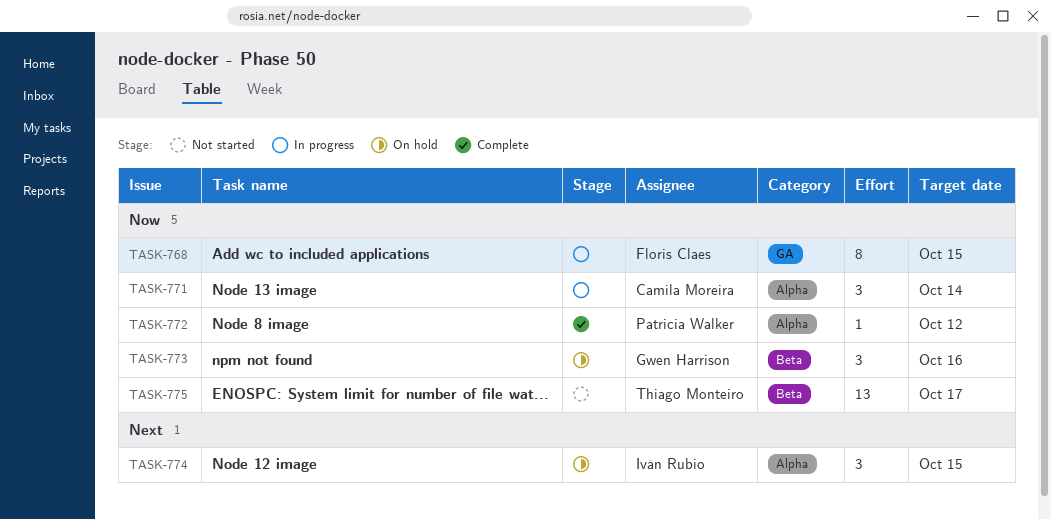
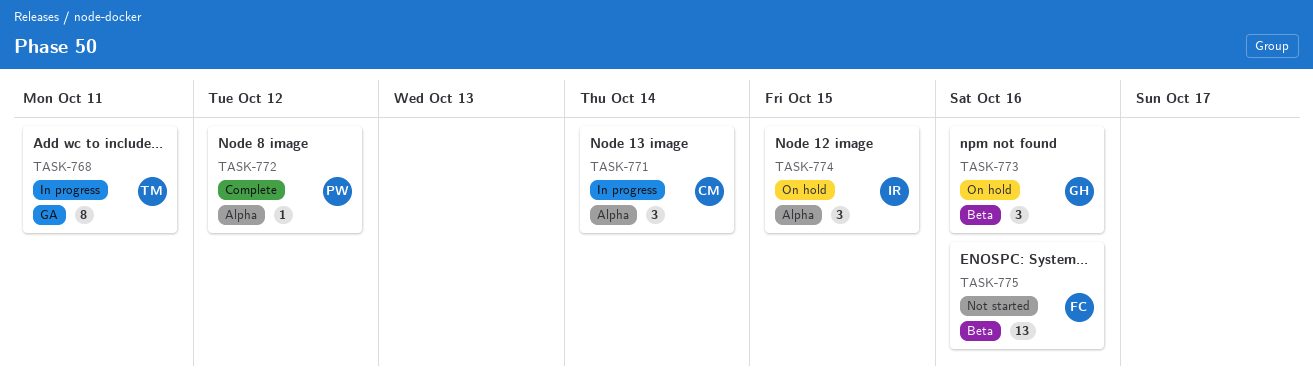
TASK-768, owner: Floris Claes -> Thiago Monteiro
TASK-768, due: Oct 15 -> Oct 11
TASK-775, owner: Thiago Monteiro -> Floris Claes
TASK-775, due: Oct 17 -> Oct 16

